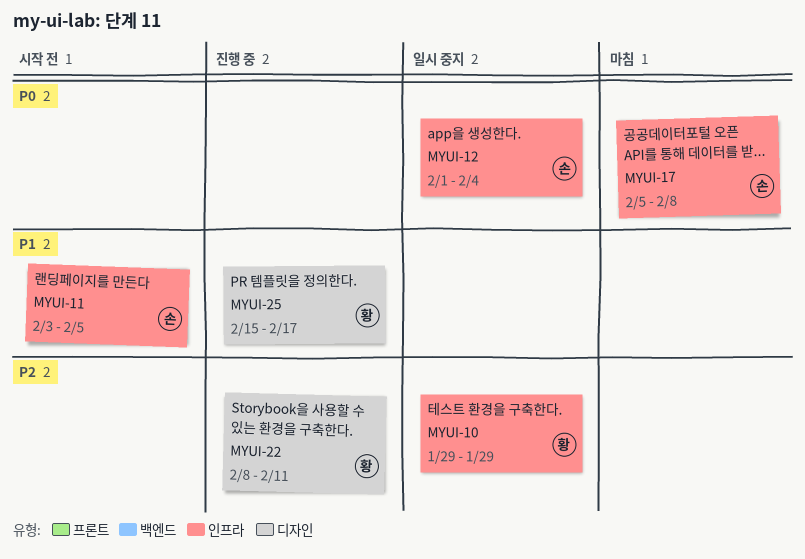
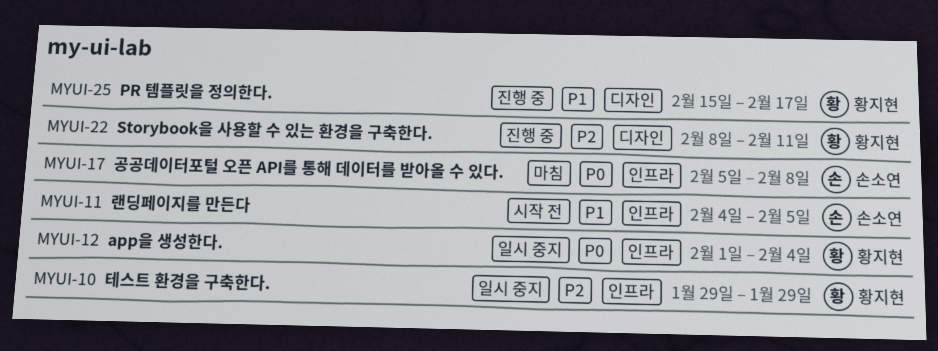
MYUI-11, start: Feb 3 -> Feb 4
MYUI-12, owner: 손소연 -> 황지현

